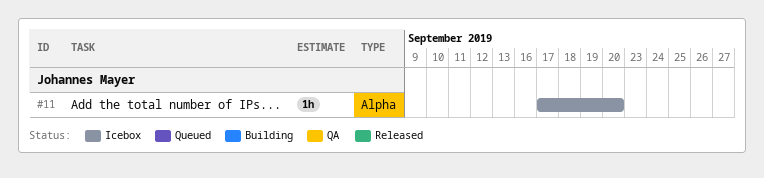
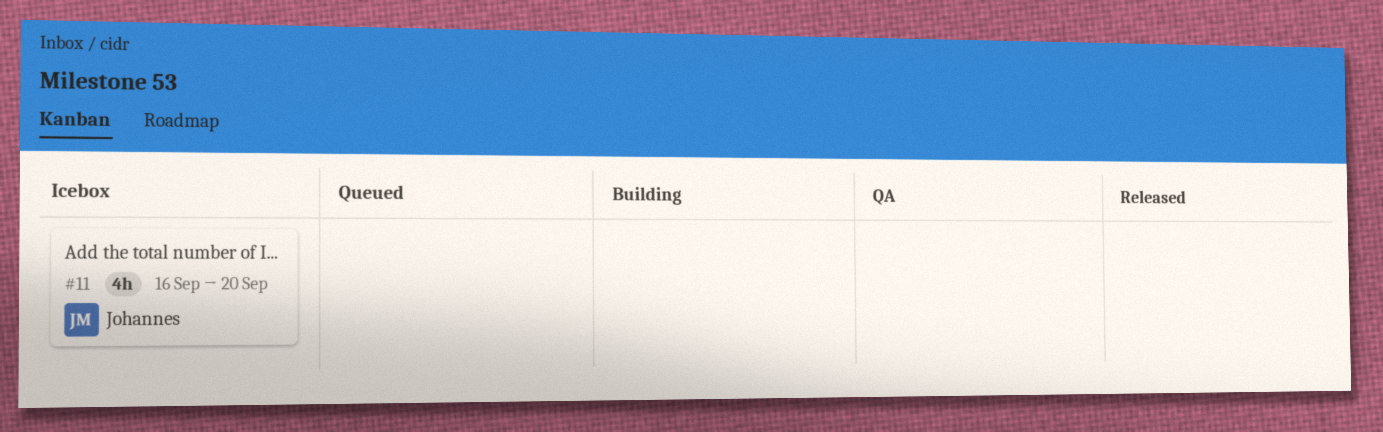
#11, estimate: 1h -> 4h
#11, start: Sep 17 -> Sep 16

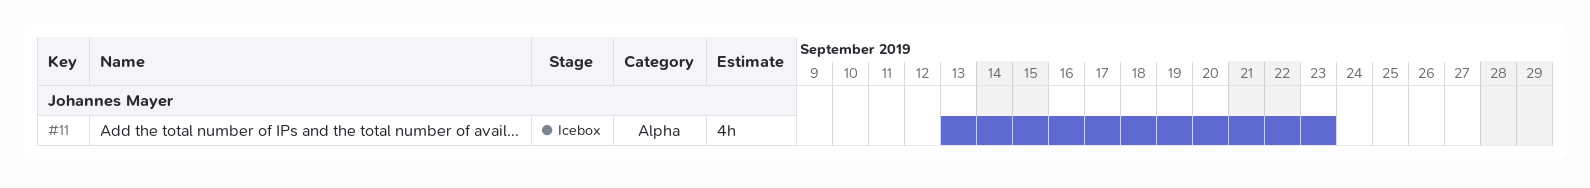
#11, start: Sep 16 -> Sep 13
#11, due: Sep 20 -> Sep 23

